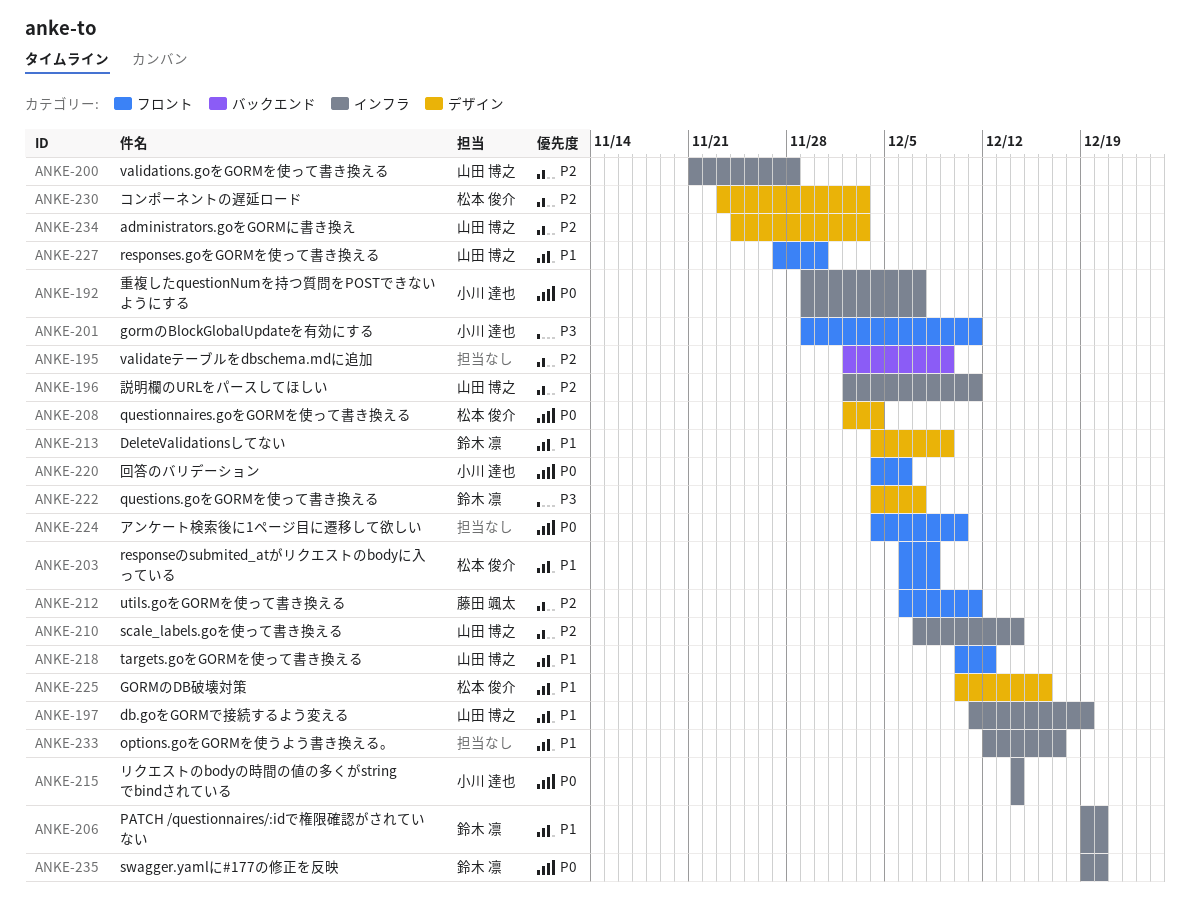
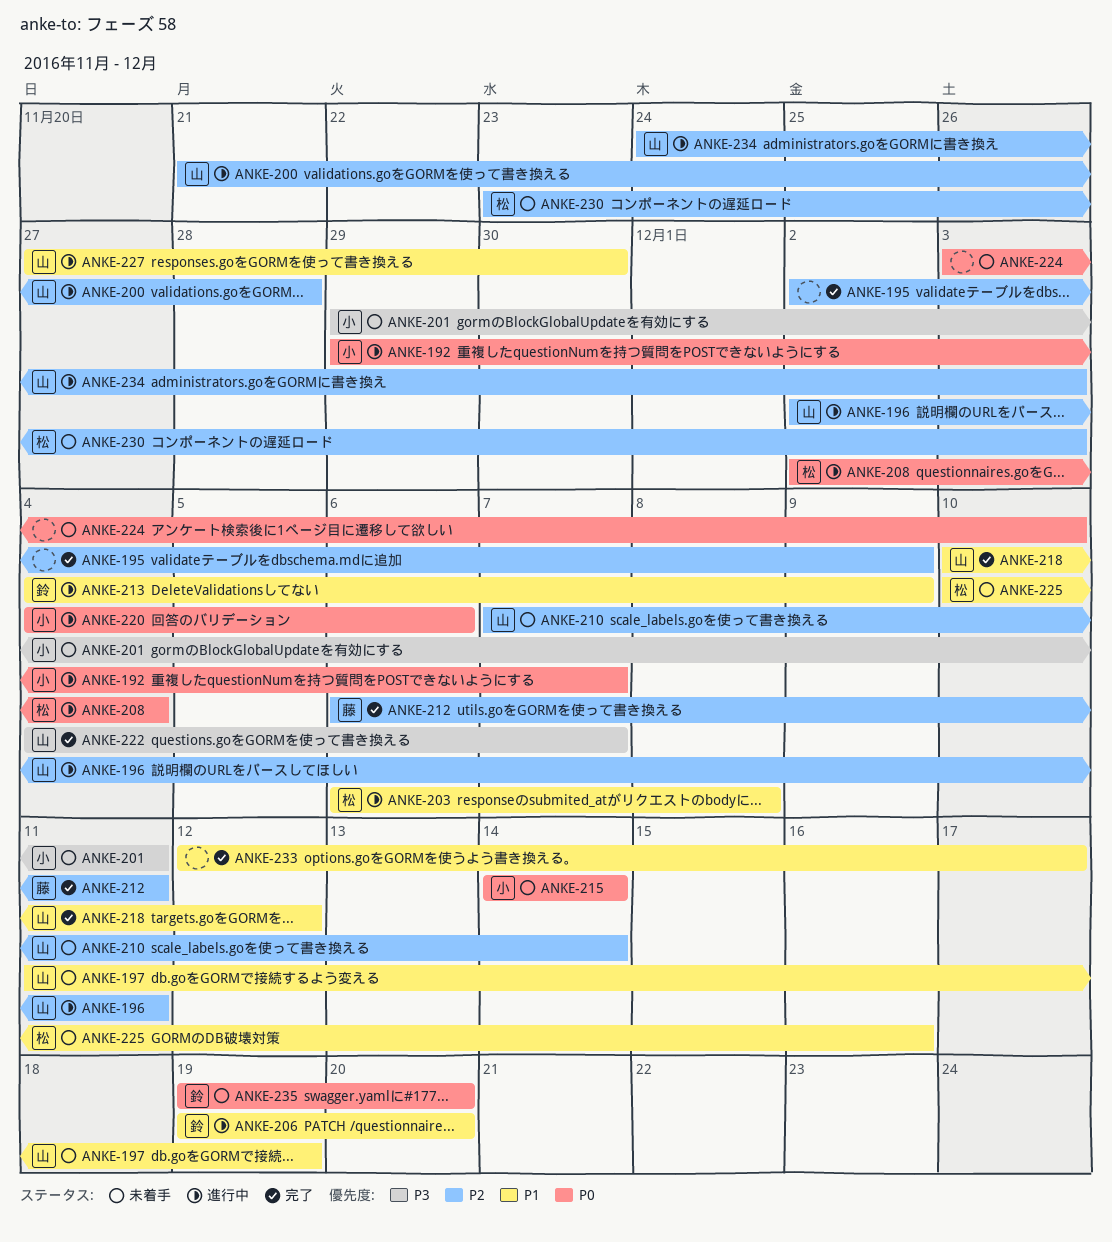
ANKE-222, owner: 鈴木 凛 -> 山田 博之
ANKE-224, start: Dec 4 -> Dec 3

